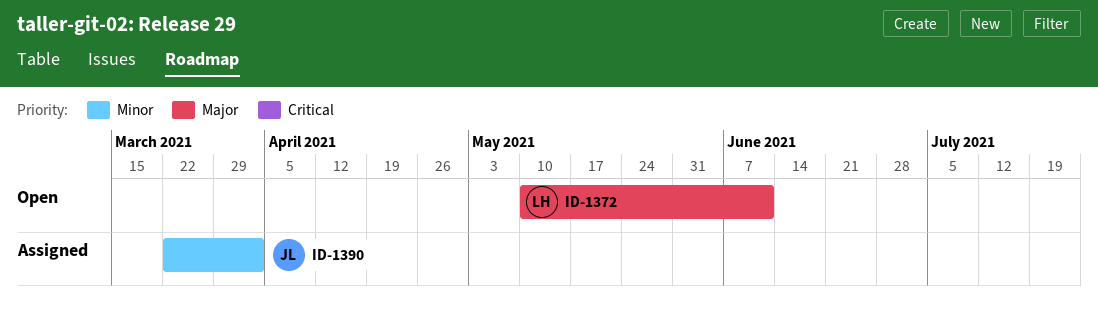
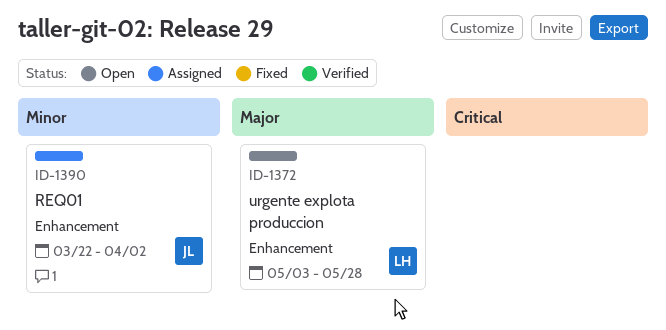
ID-1372, start: May 10 -> May 3
ID-1372, due: Jun 11 -> May 28

